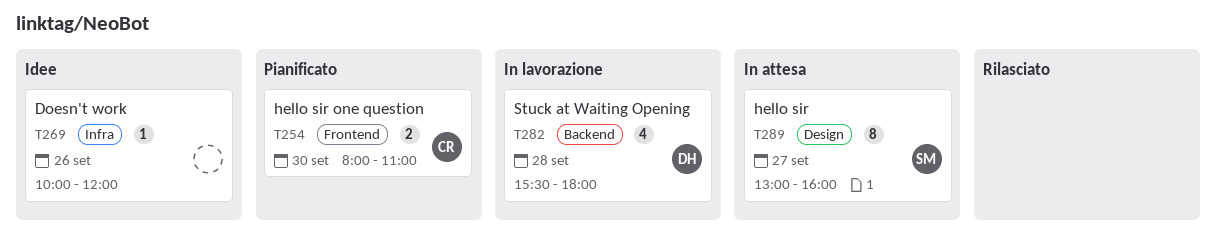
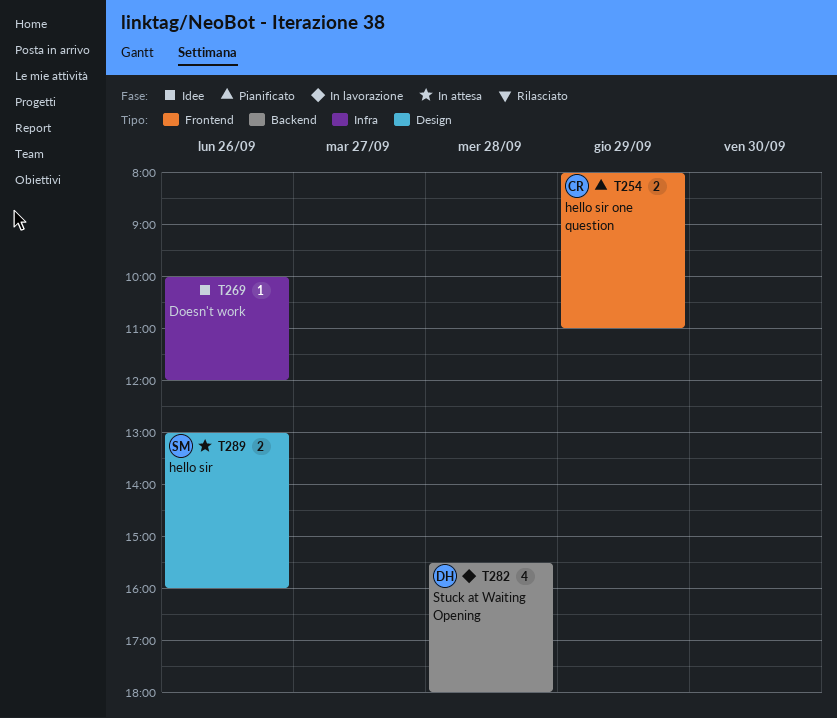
T254, day: Sep 30 -> Sep 29
T289, estimate: 8 -> 2
T289, day: Sep 27 -> Sep 26

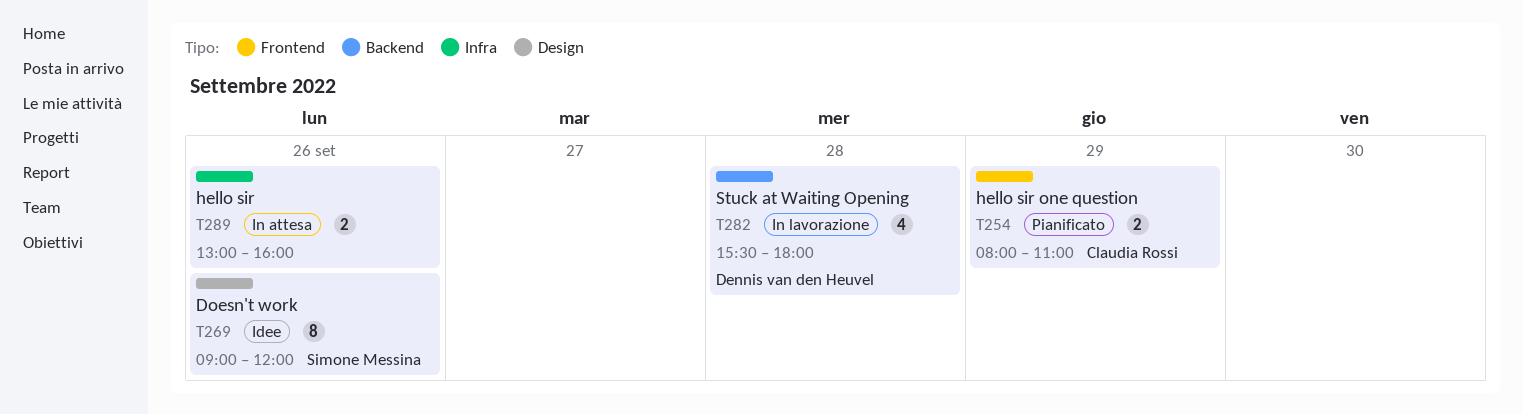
T269, owner: none -> Simone Messina
T269, label: Infra -> Design
T269, estimate: 1 -> 8
T269, begins: 10:00 -> 09:00
T289, owner: Simone Messina -> none
T289, label: Design -> Infra

